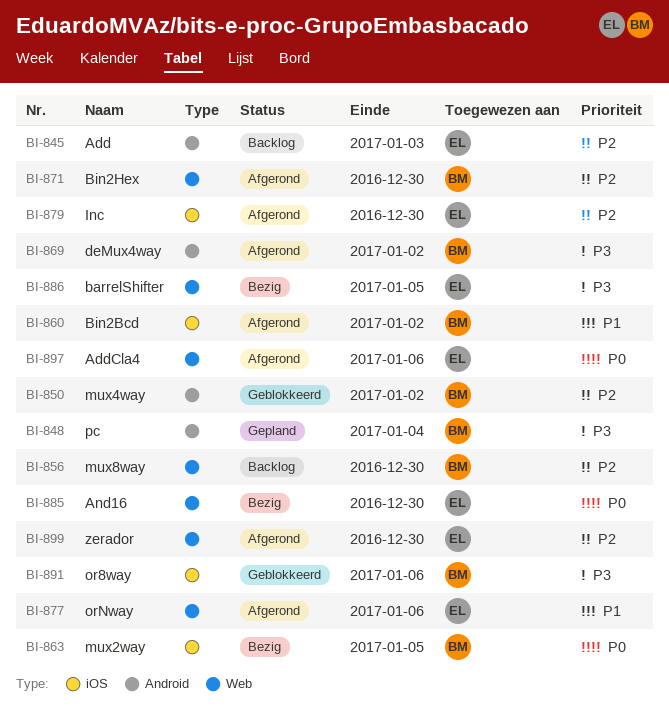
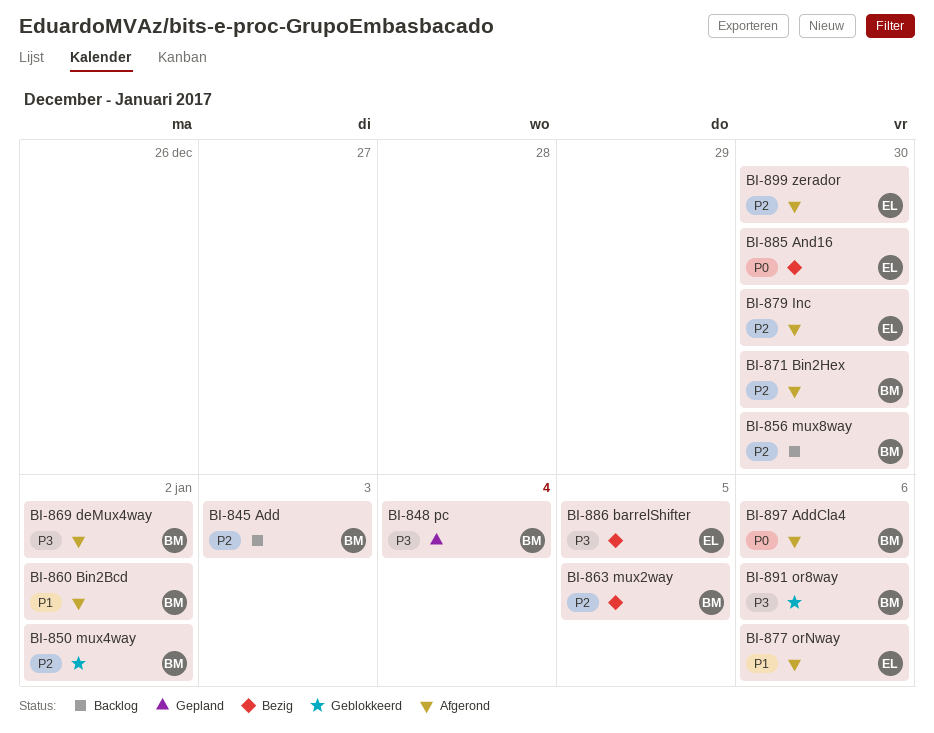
BI-845, owner: EL -> BM
BI-863, priority: P0 -> P2
BI-897, owner: EL -> BM

